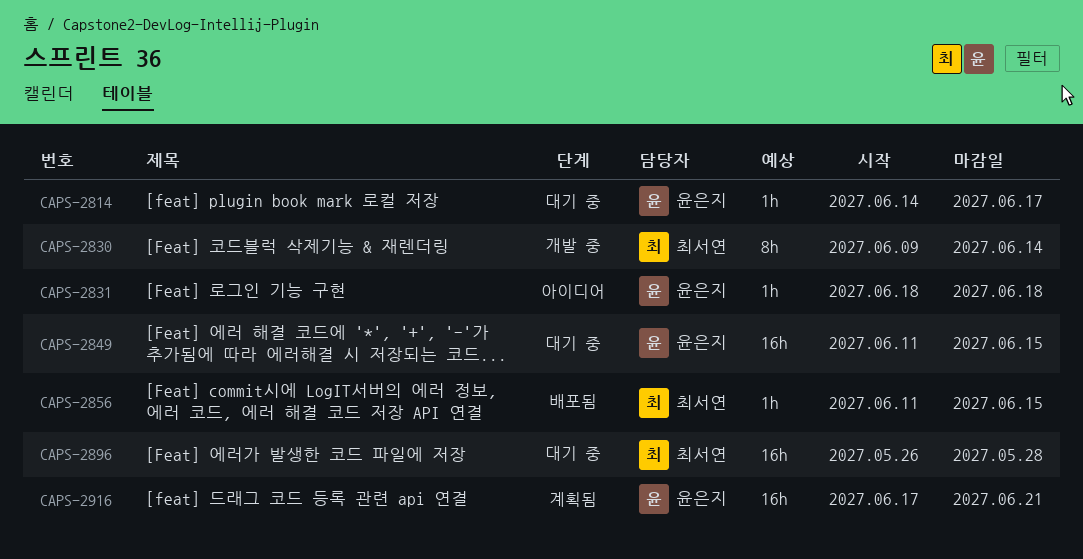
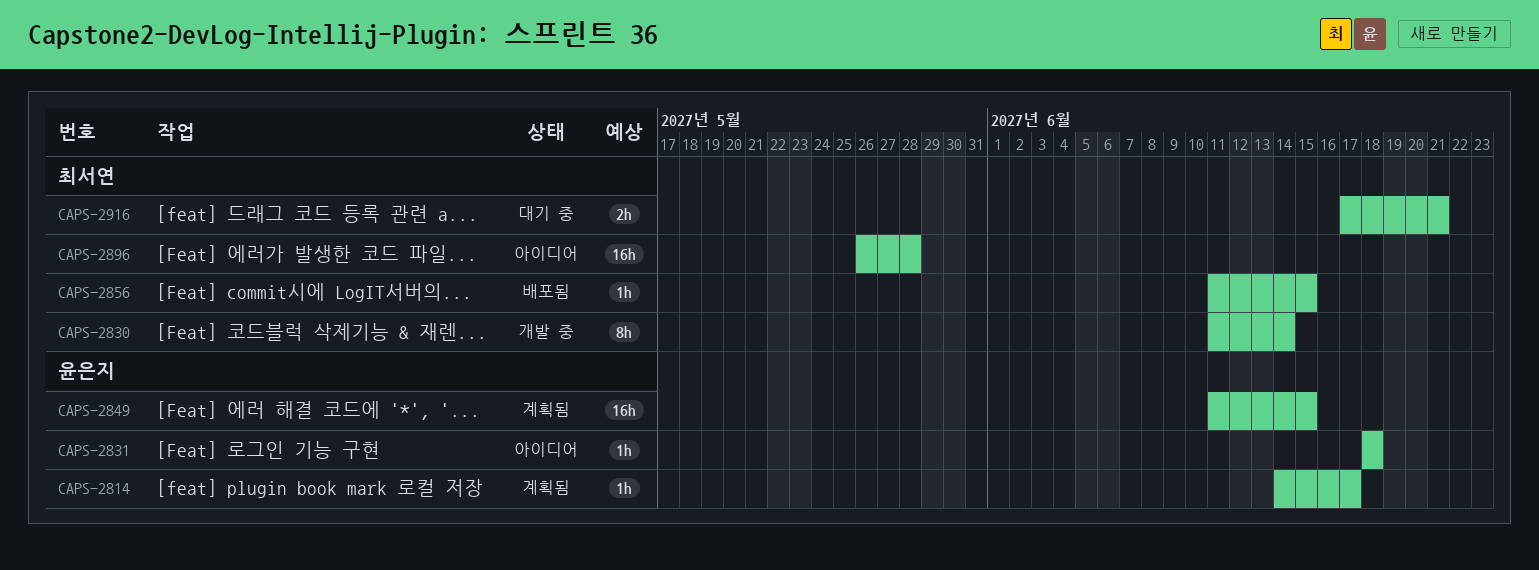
CAPS-2814, status: 대기 중 -> 계획됨
CAPS-2830, start: Jun 9 -> Jun 11
CAPS-2849, status: 대기 중 -> 계획됨
CAPS-2896, status: 대기 중 -> 아이디어
CAPS-2916, status: 계획됨 -> 대기 중
CAPS-2916, owner: 윤은지 -> 최서연
CAPS-2916, estimate: 16h -> 2h

